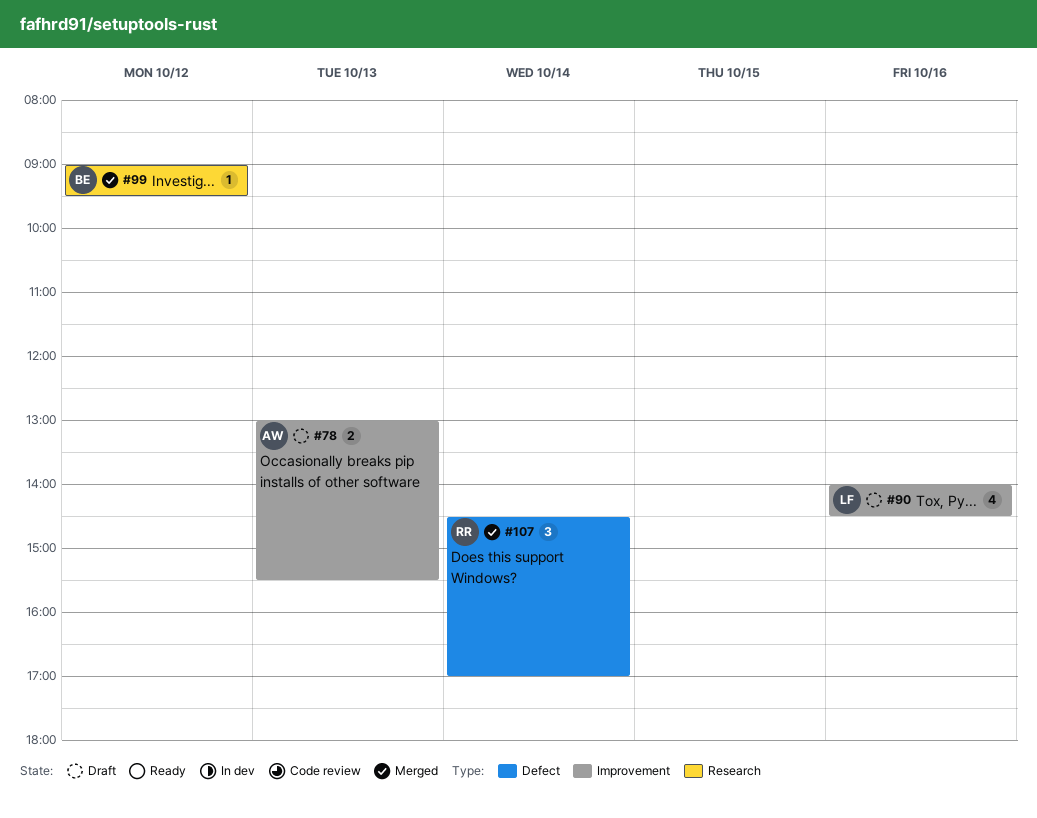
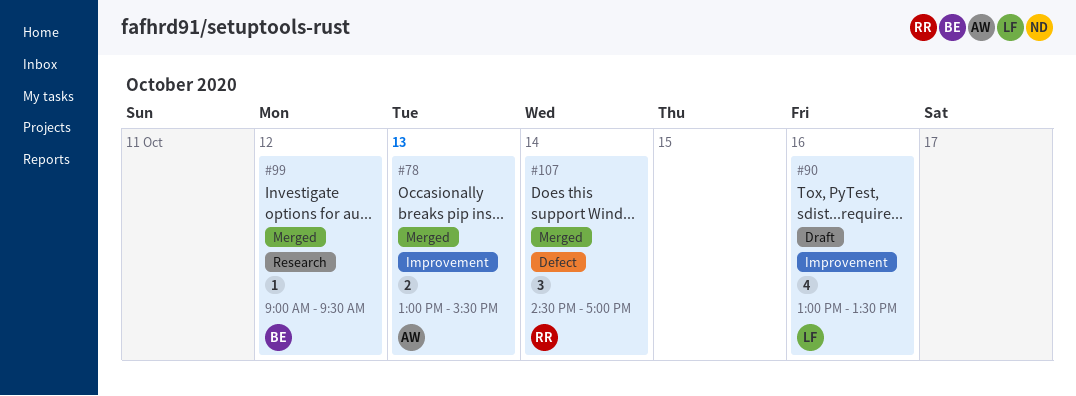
#78, status: Draft -> Merged
#90, begins: 14:00 -> 13:00
#90, ends: 14:30 -> 13:30

